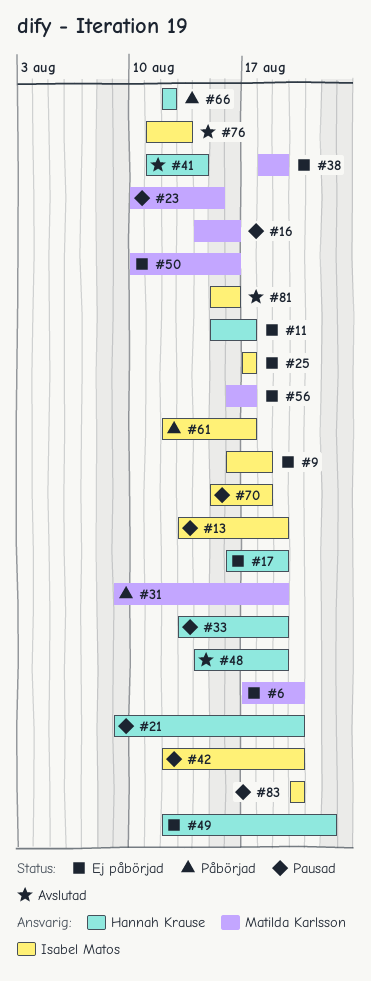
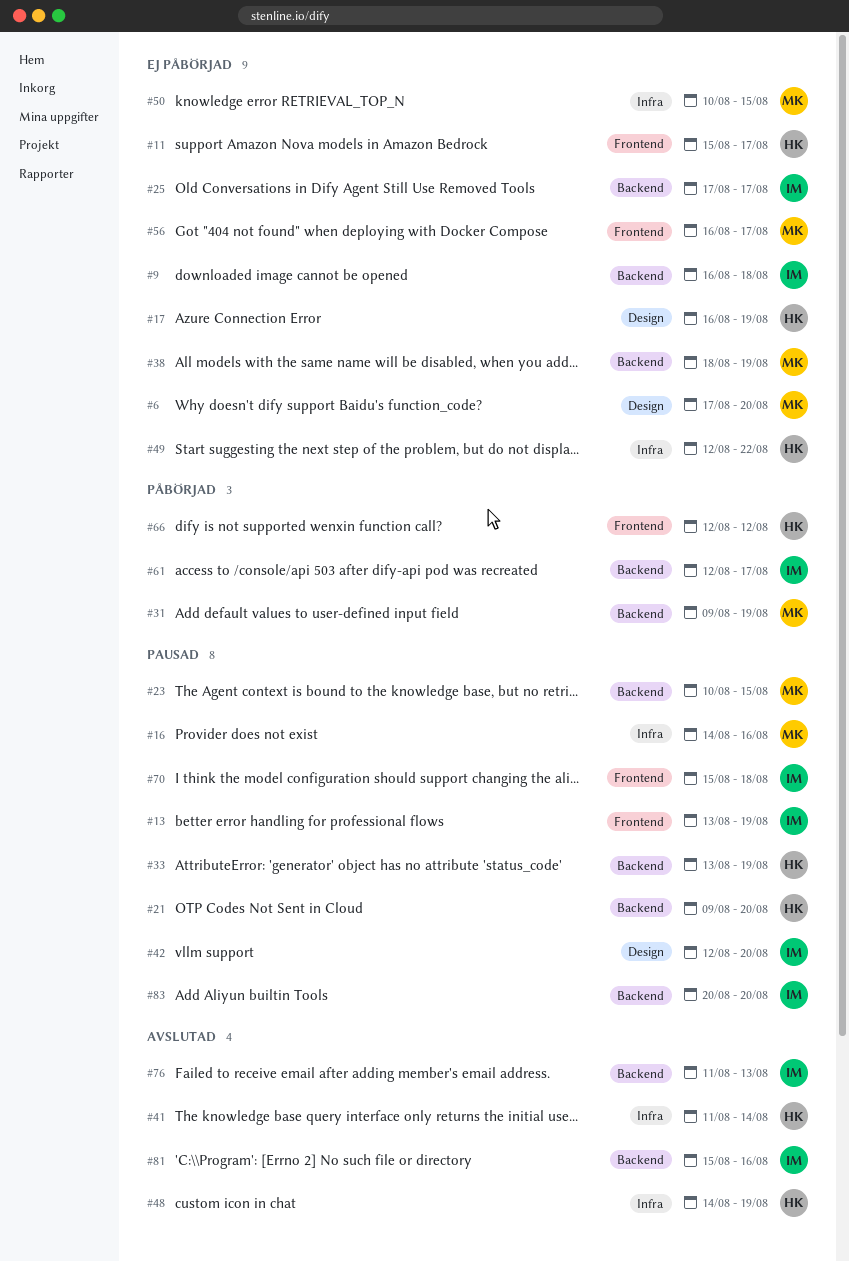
#50, due: Aug 16 -> Aug 15

